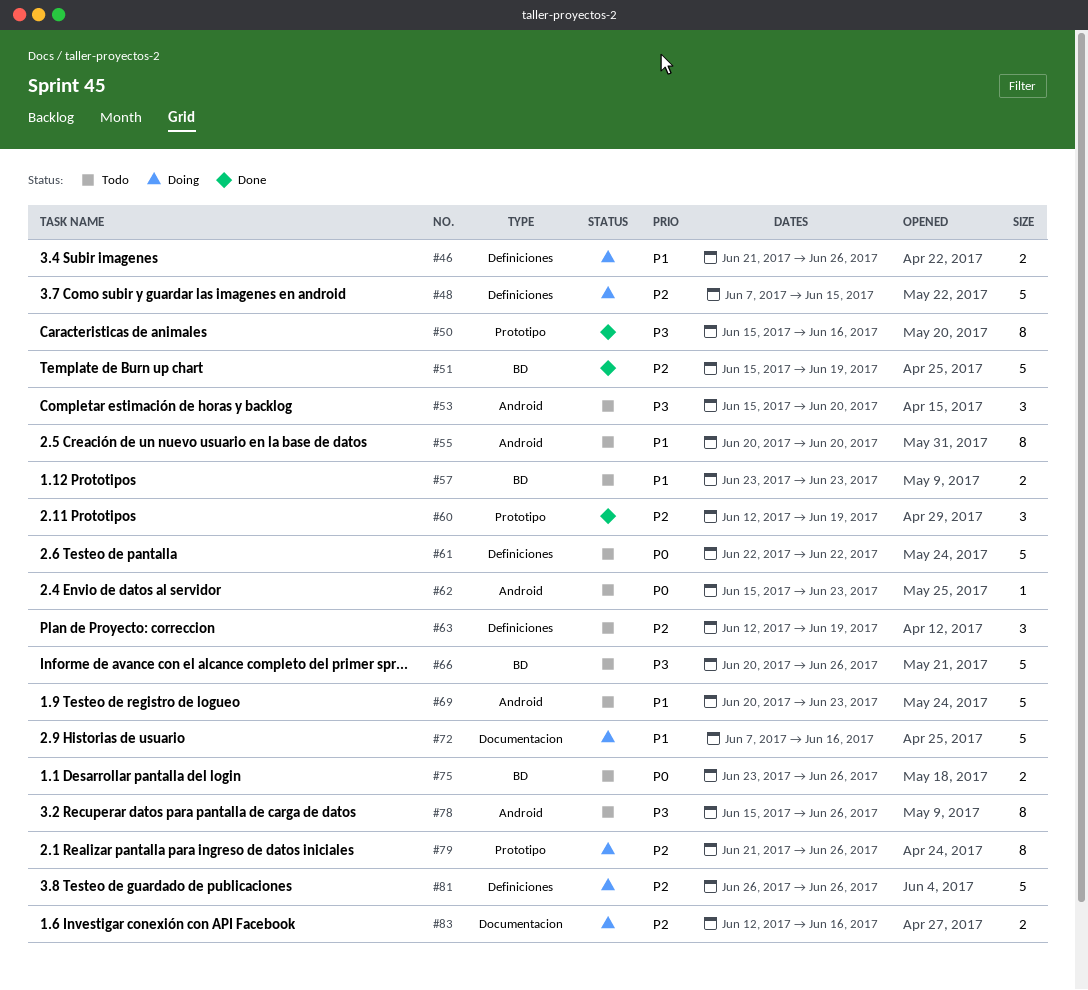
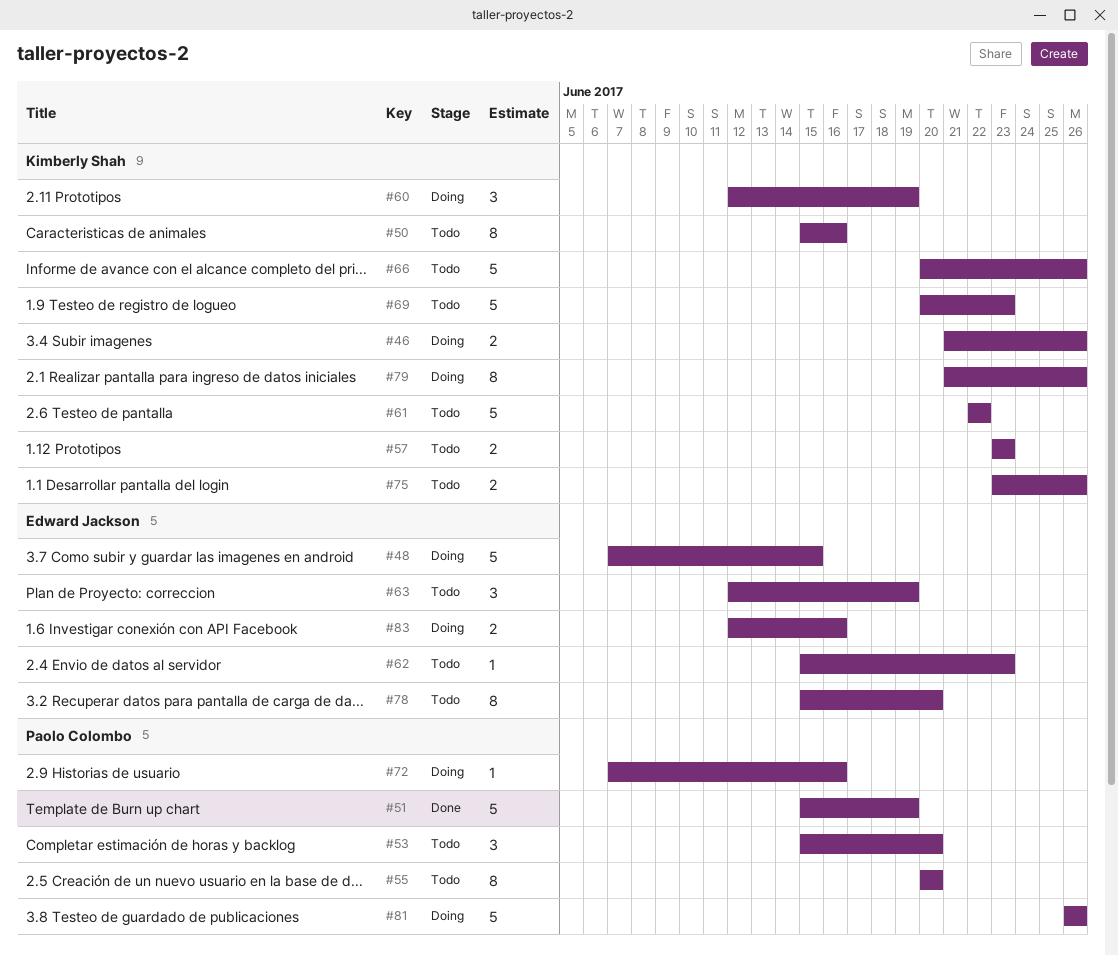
#50, status: Done -> Todo
#60, status: Done -> Doing
#72, estimate: 5 -> 1
#78, due: Jun 26 -> Jun 20

